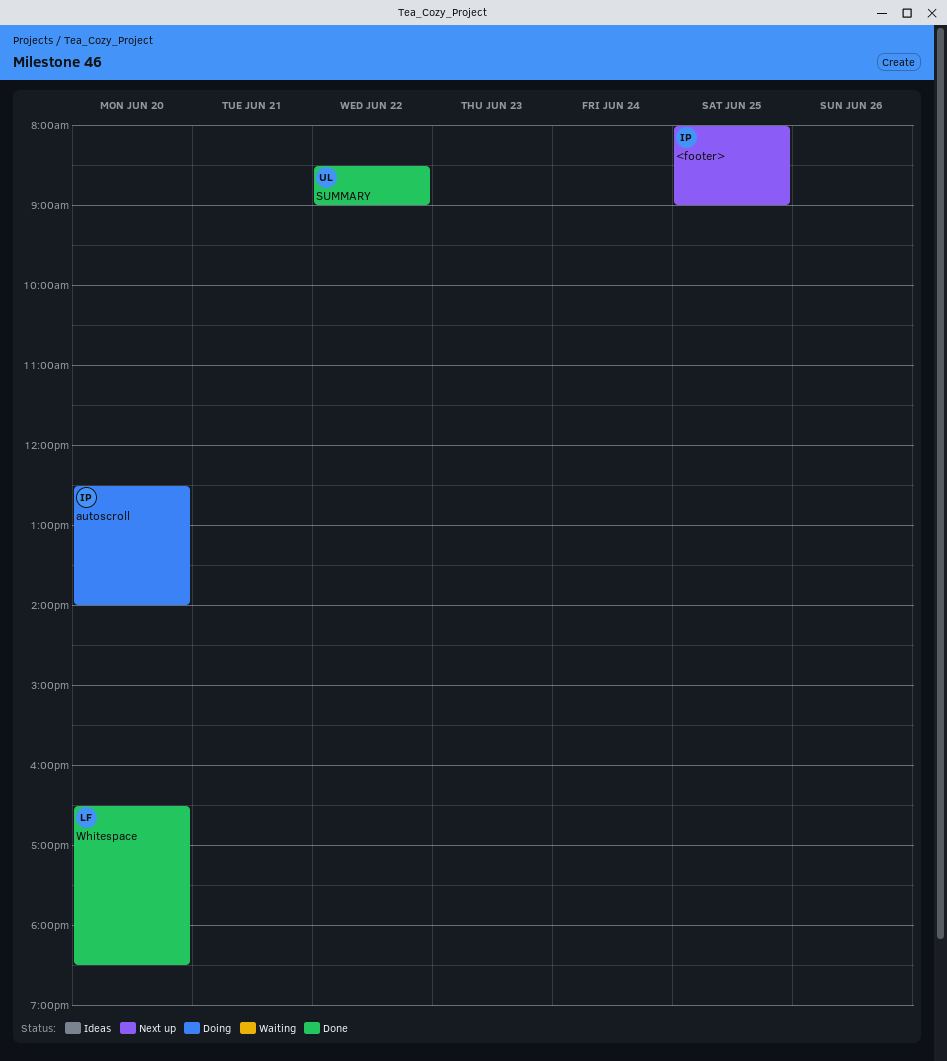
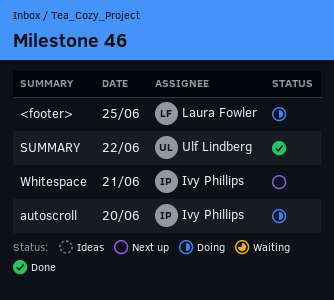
<footer>, status: Next up -> Doing
<footer>, owner: Ivy Phillips -> Laura Fowler
Whitespace, status: Done -> Next up
Whitespace, owner: Laura Fowler -> Ivy Phillips
Whitespace, day: Jun 20 -> Jun 21

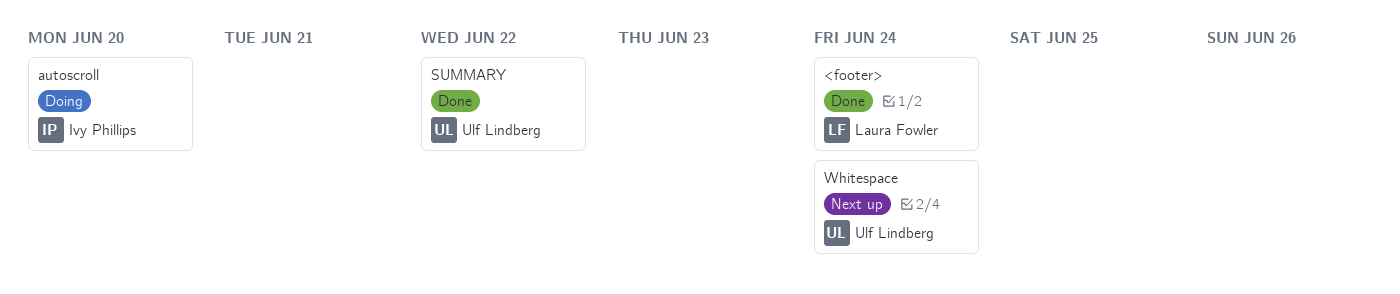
<footer>, status: Doing -> Done
<footer>, day: Jun 25 -> Jun 24
Whitespace, owner: Ivy Phillips -> Ulf Lindberg
Whitespace, day: Jun 21 -> Jun 24

